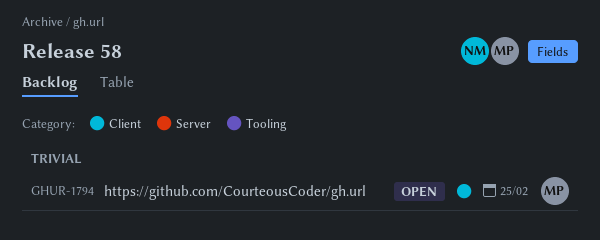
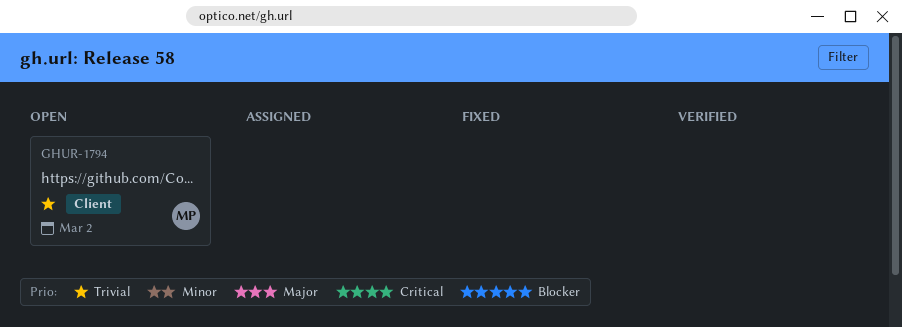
GHUR-1794, due: Feb 25 -> Mar 2

